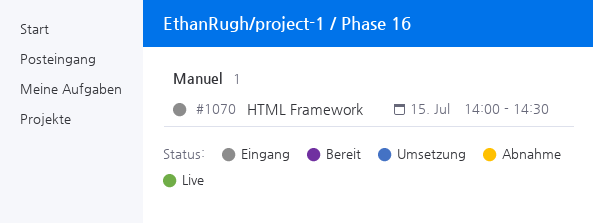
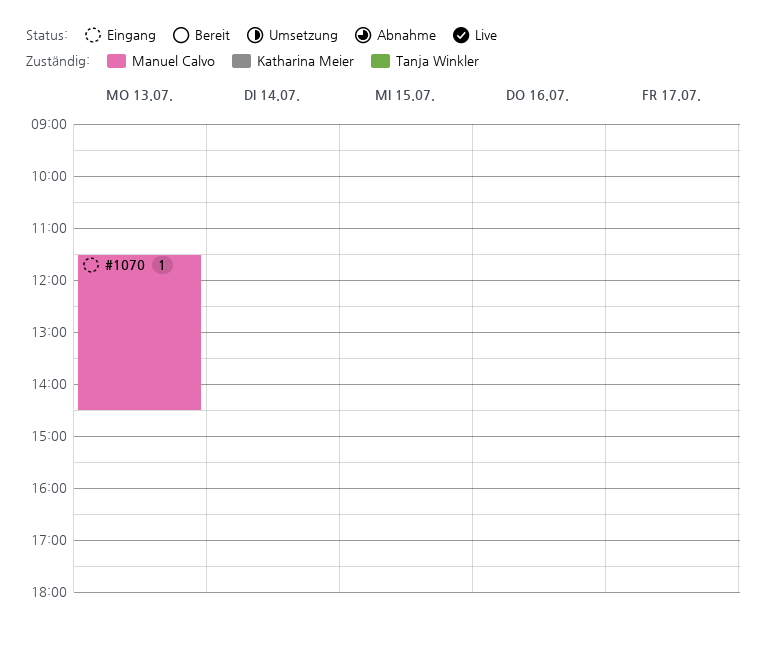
#1070, day: Jul 15 -> Jul 13
#1070, begins: 14:00 -> 11:30

